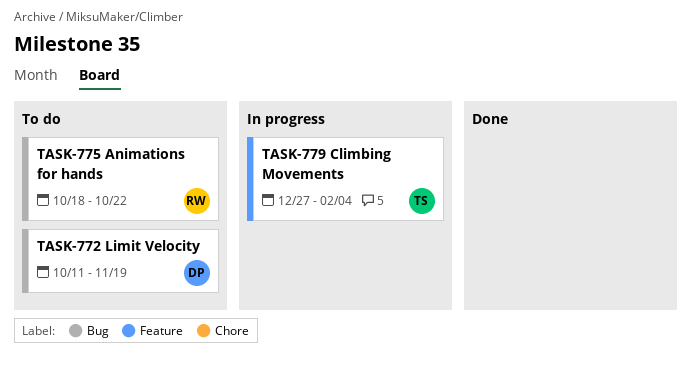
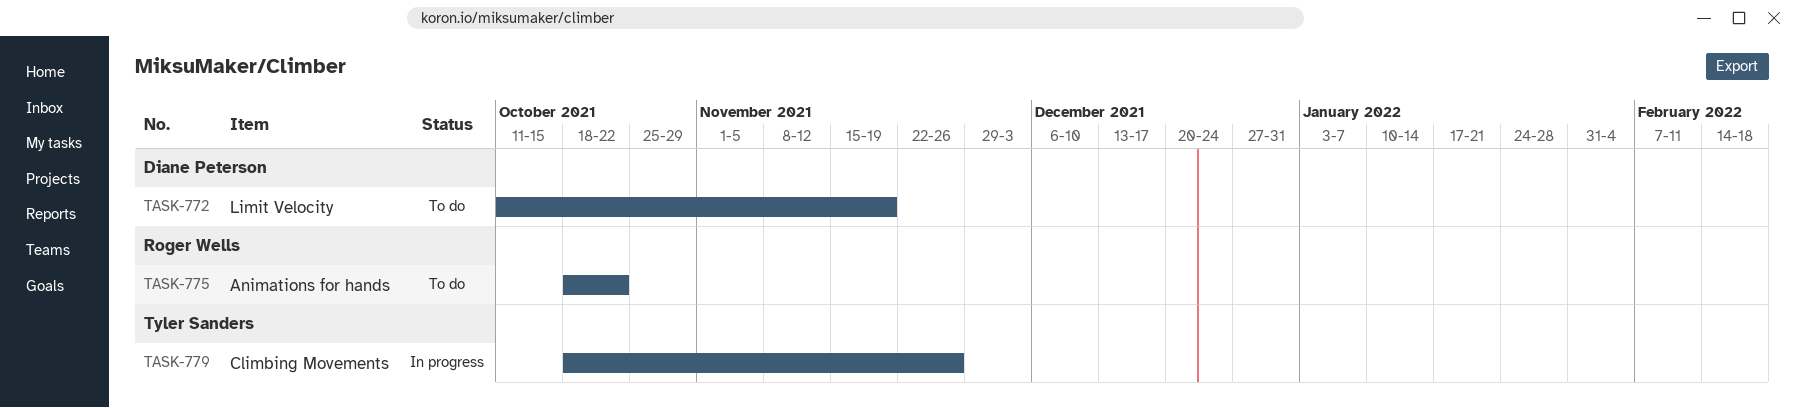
TASK-779, start: Dec 27 -> Oct 18
TASK-779, due: Feb 4 -> Nov 26

